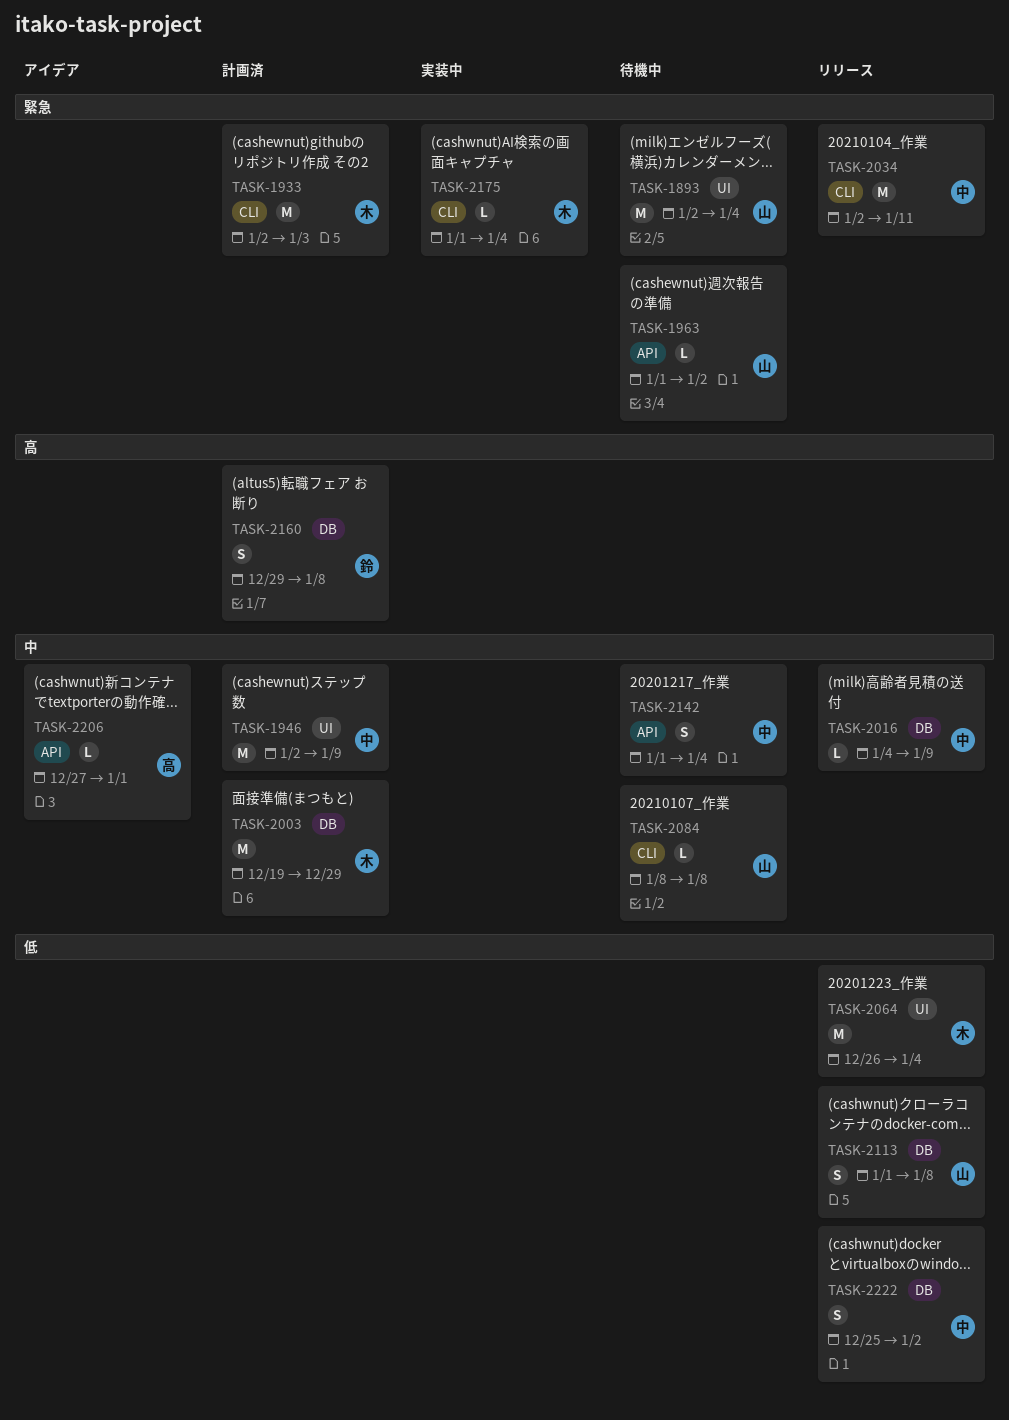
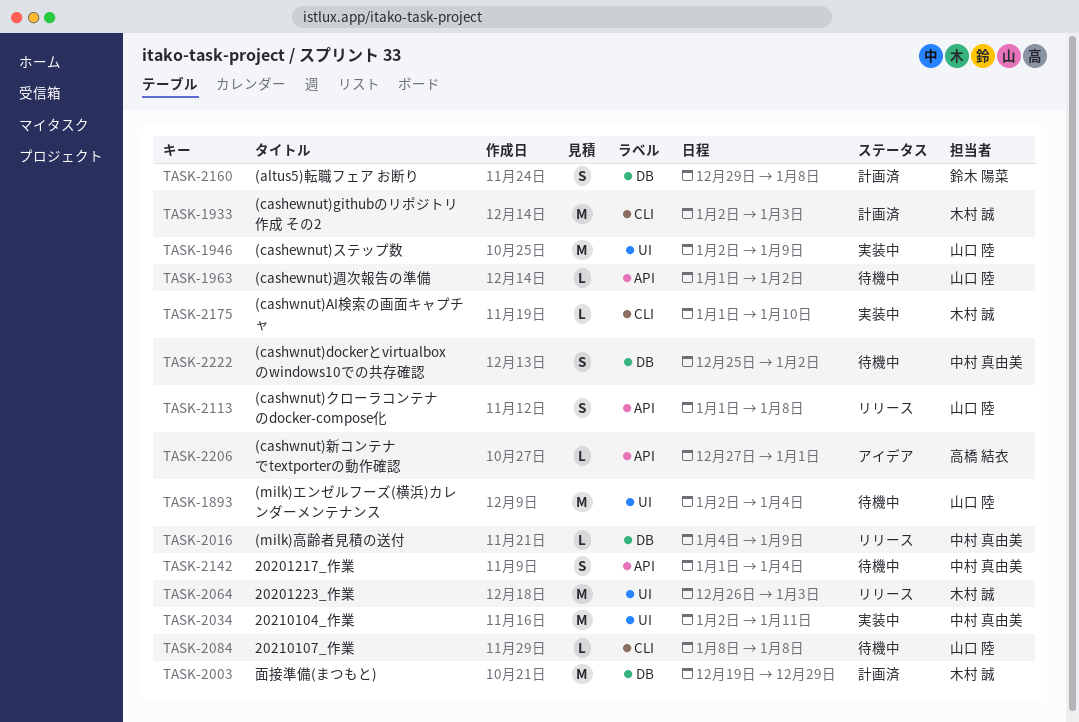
TASK-1946, status: 計画済 -> 実装中
TASK-1946, owner: 中村 真由美 -> 山口 陸
TASK-2034, status: リリース -> 実装中
TASK-2034, label: CLI -> UI
TASK-2064, due: Jan 4 -> Jan 3
TASK-2113, label: DB -> API
TASK-2175, due: Jan 4 -> Jan 10
TASK-2222, status: リリース -> 待機中

